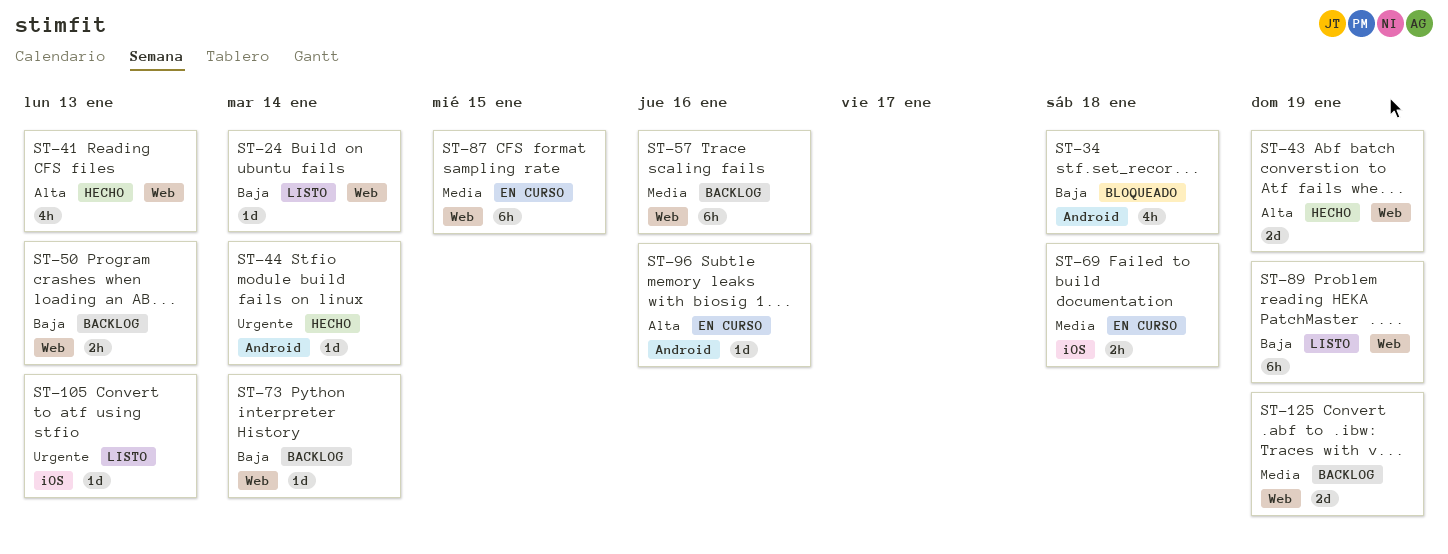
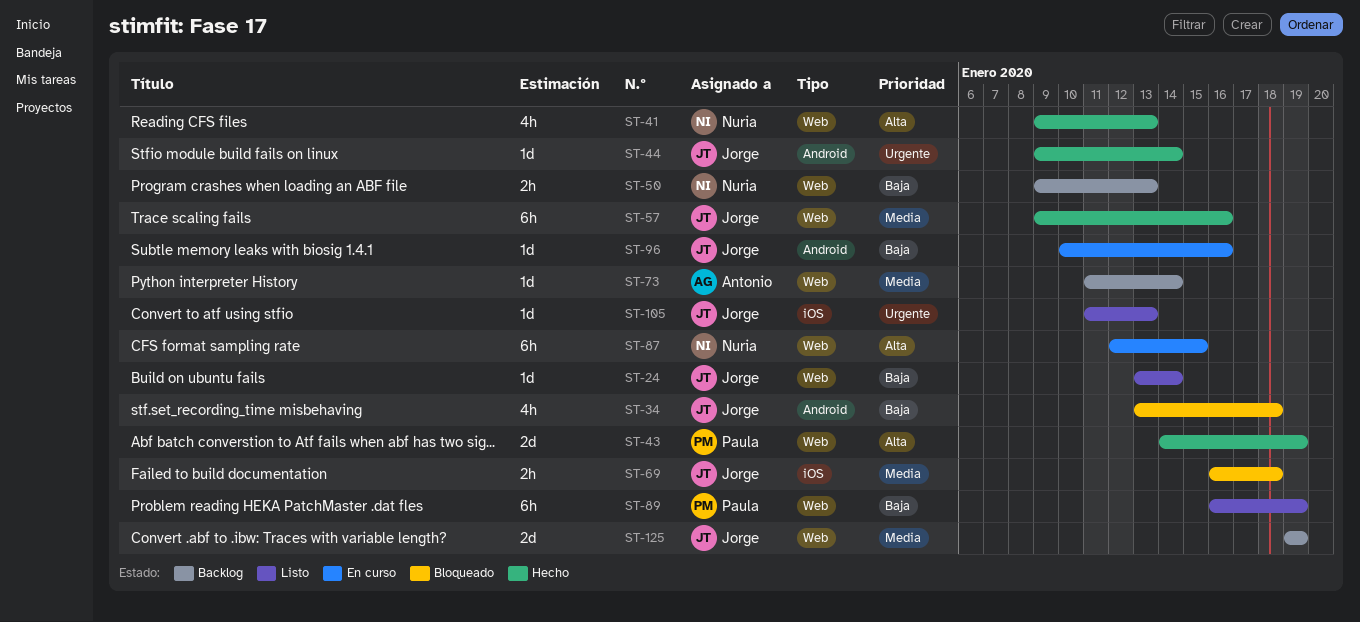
ST-57, status: Backlog -> Hecho
ST-69, status: En curso -> Bloqueado
ST-73, priority: Baja -> Media
ST-87, priority: Media -> Alta
ST-96, priority: Alta -> Baja

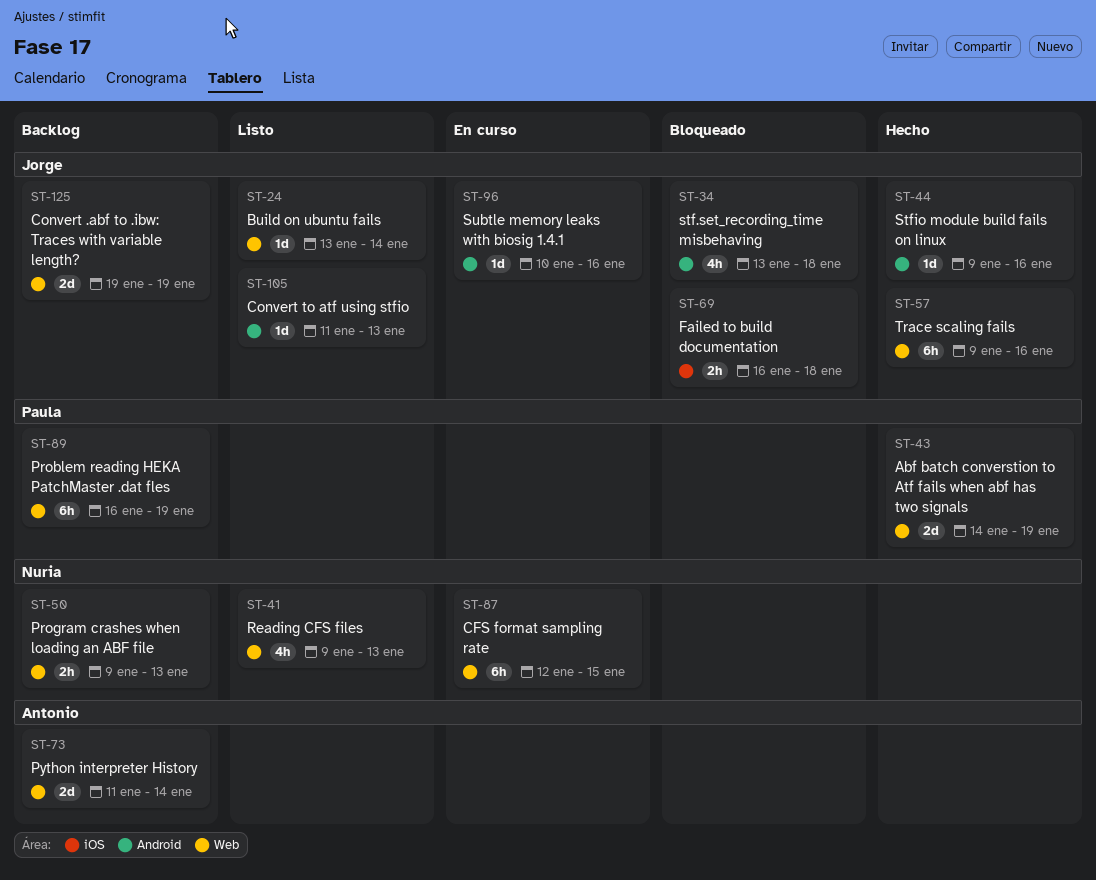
ST-41, status: Hecho -> Listo
ST-44, due: Jan 14 -> Jan 16
ST-73, estimate: 1d -> 2d
ST-89, status: Listo -> Backlog
ST-105, label: iOS -> Android

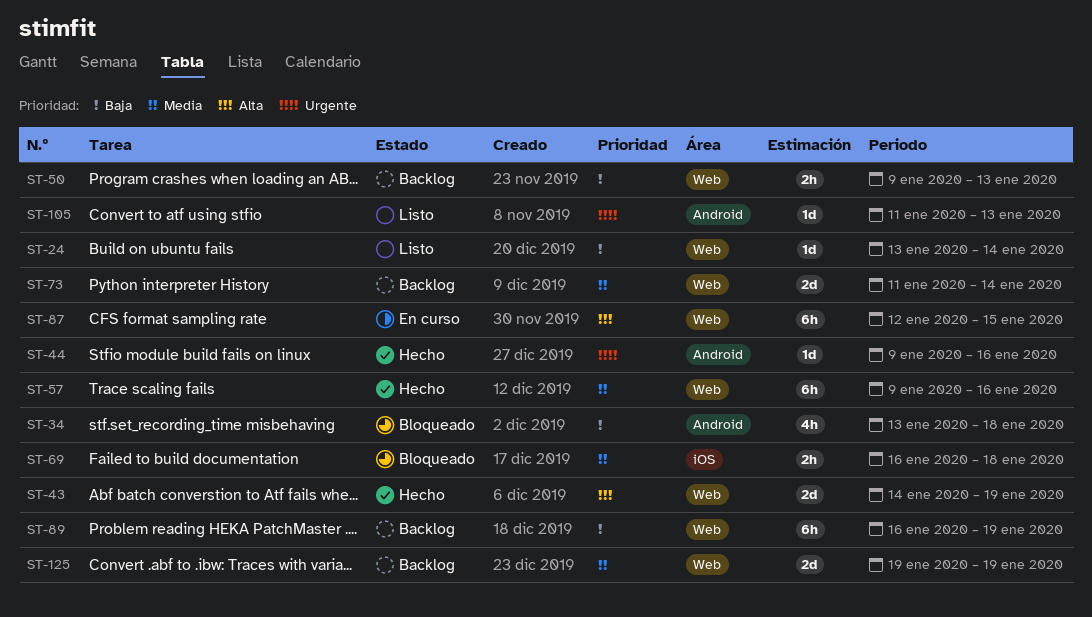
ST-41: present -> none
ST-96: present -> none

